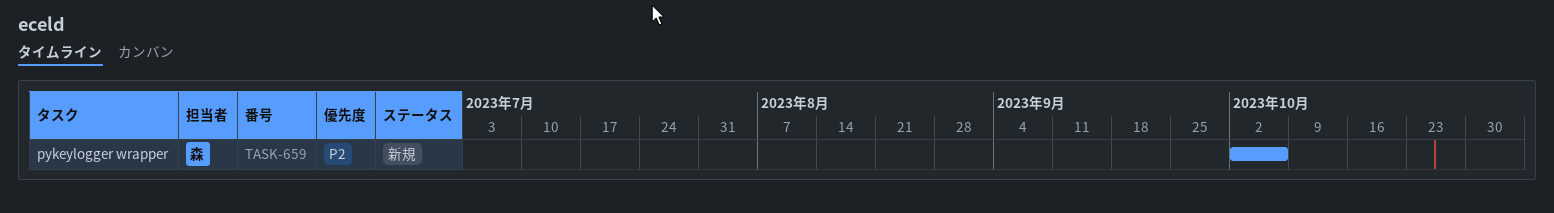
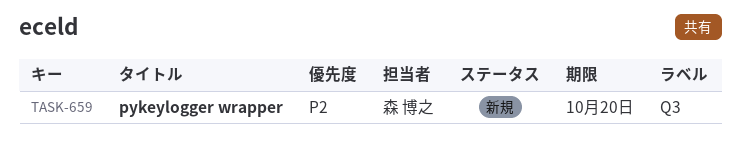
TASK-659, due: Oct 6 -> Oct 20

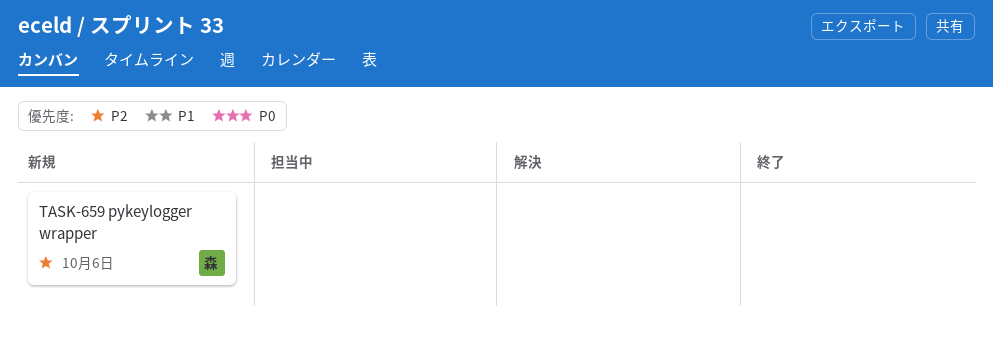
TASK-659, due: Oct 20 -> Oct 6

